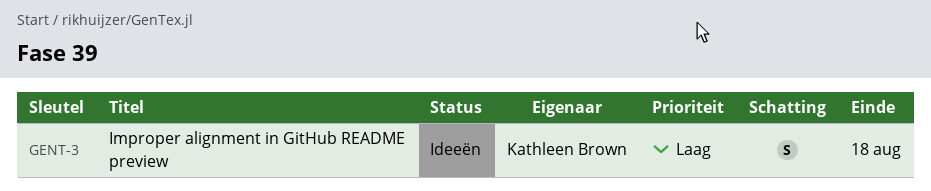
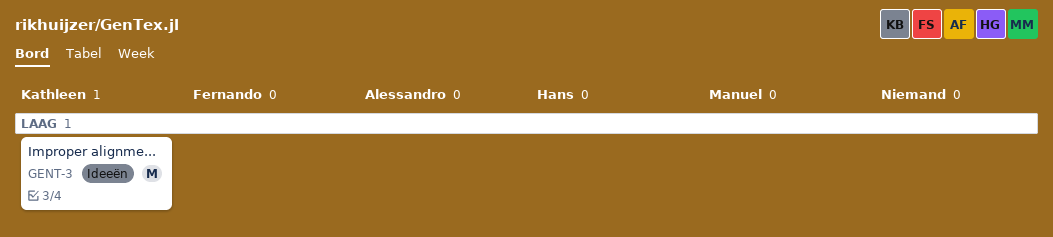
GENT-3, estimate: S -> M

